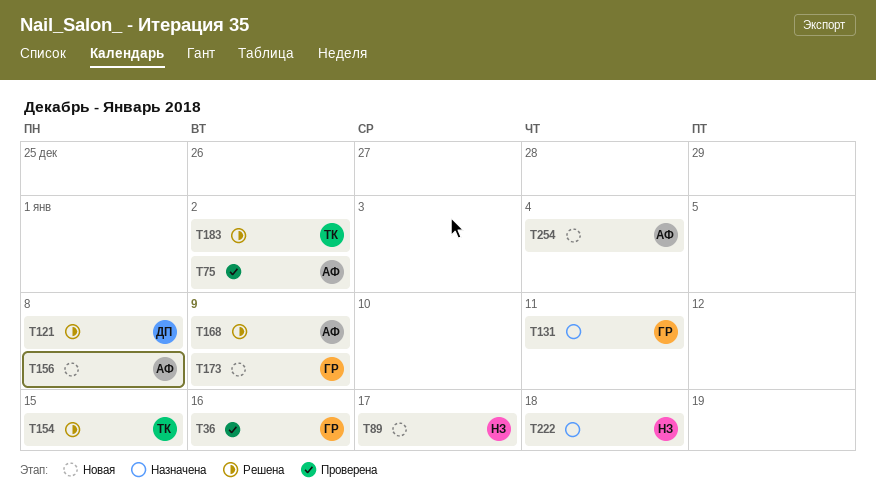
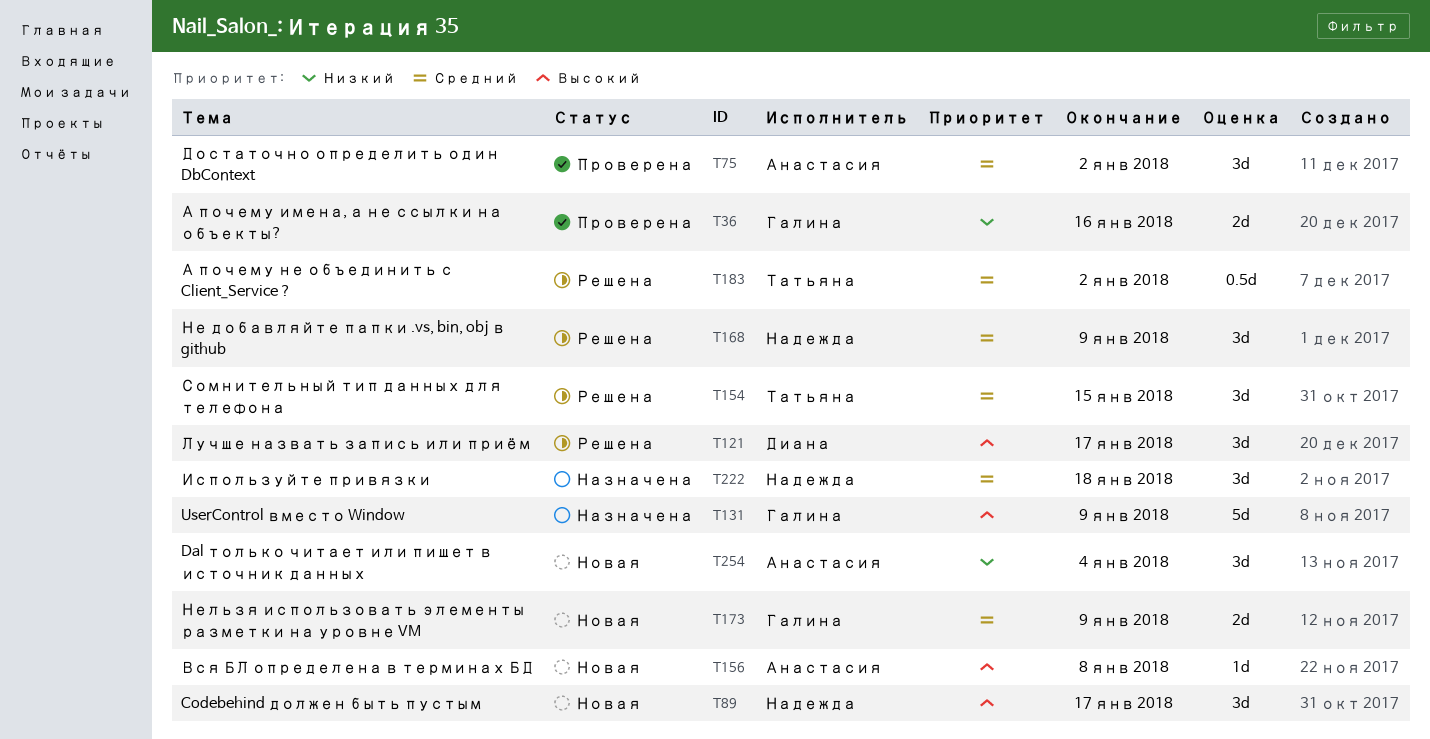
T121, due: Jan 8 -> Jan 17
T131, due: Jan 11 -> Jan 9
T168, owner: Анастасия -> Надежда

